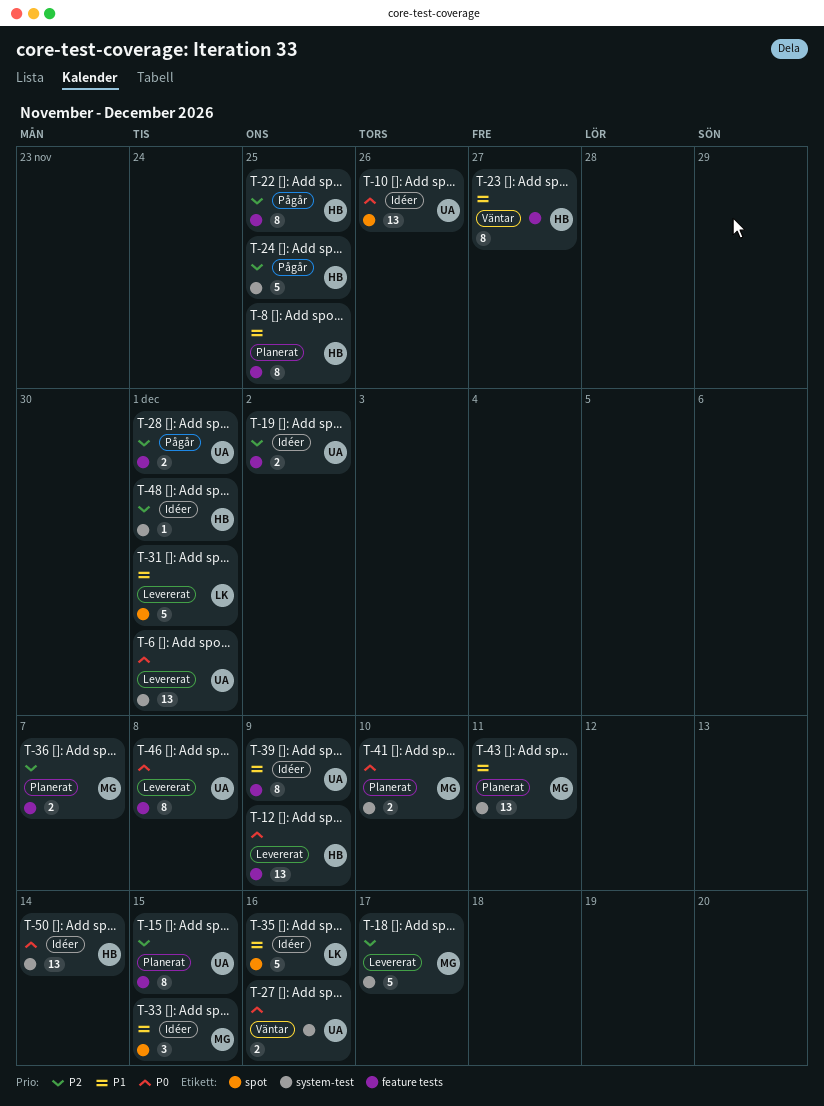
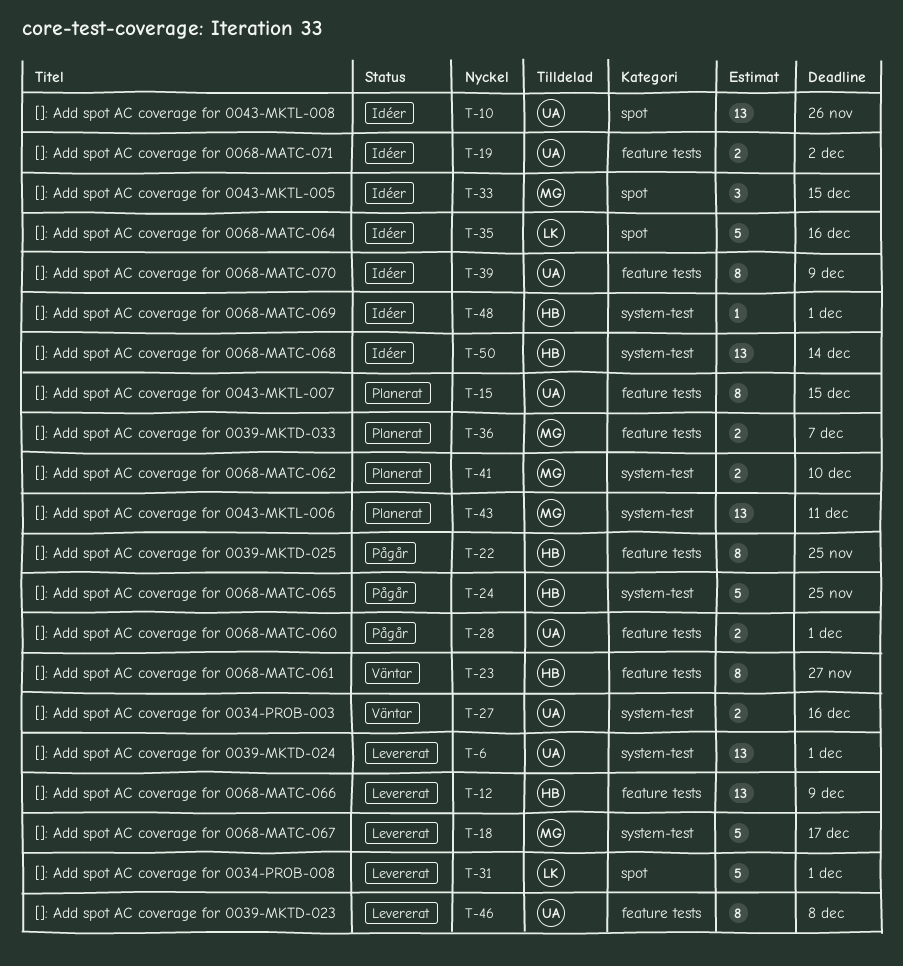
T-8: present -> none

